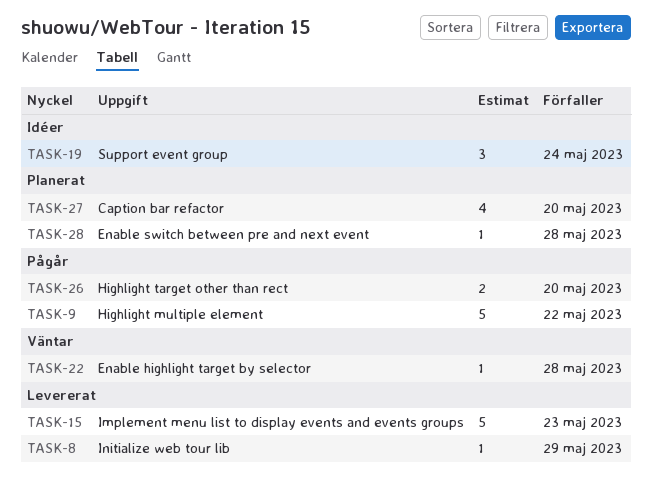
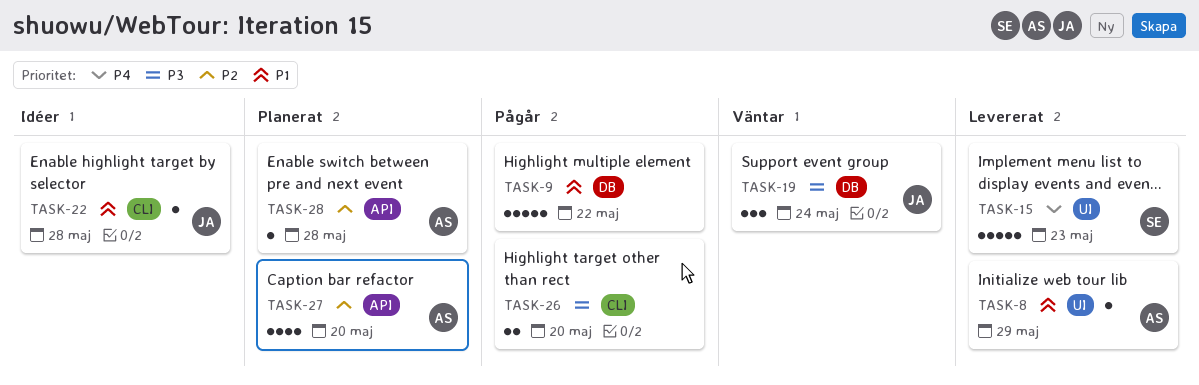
TASK-19, status: Idéer -> Väntar
TASK-22, status: Väntar -> Idéer

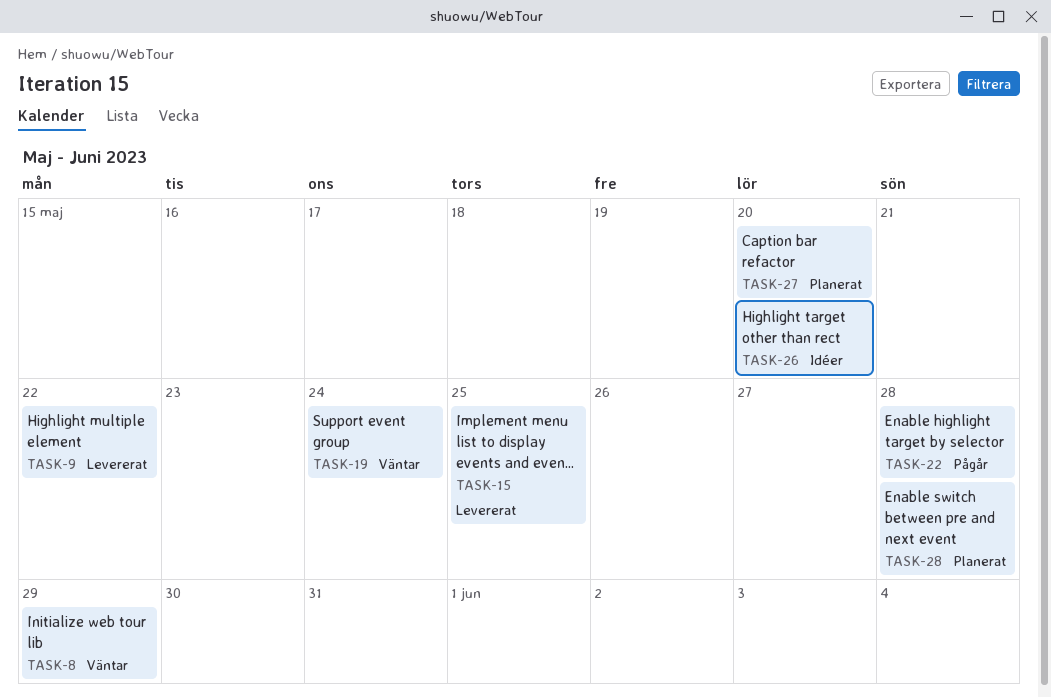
TASK-8, status: Levererat -> Väntar
TASK-9, status: Pågår -> Levererat
TASK-15, due: May 23 -> May 25
TASK-22, status: Idéer -> Pågår
TASK-26, status: Pågår -> Idéer

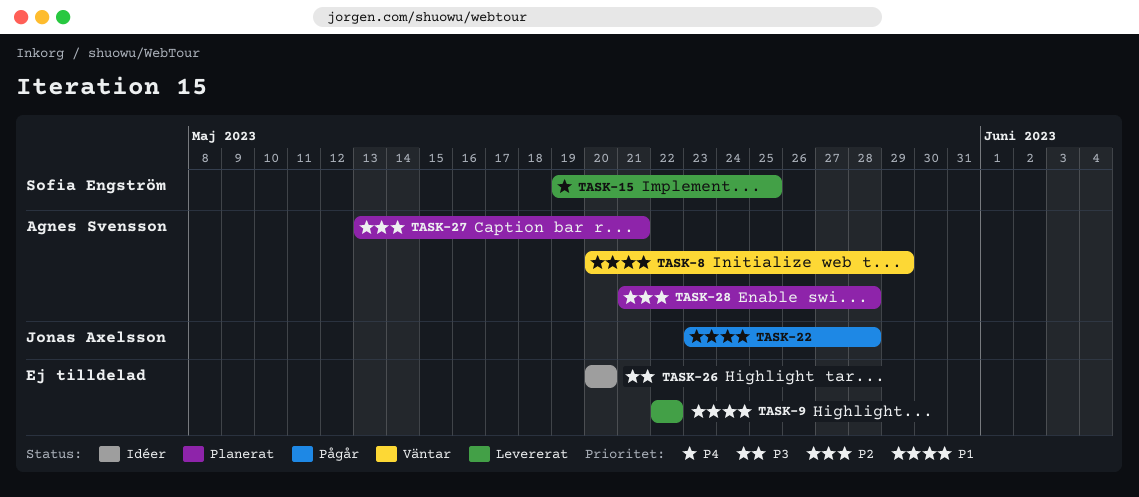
TASK-19: present -> none
TASK-27, due: May 20 -> May 21

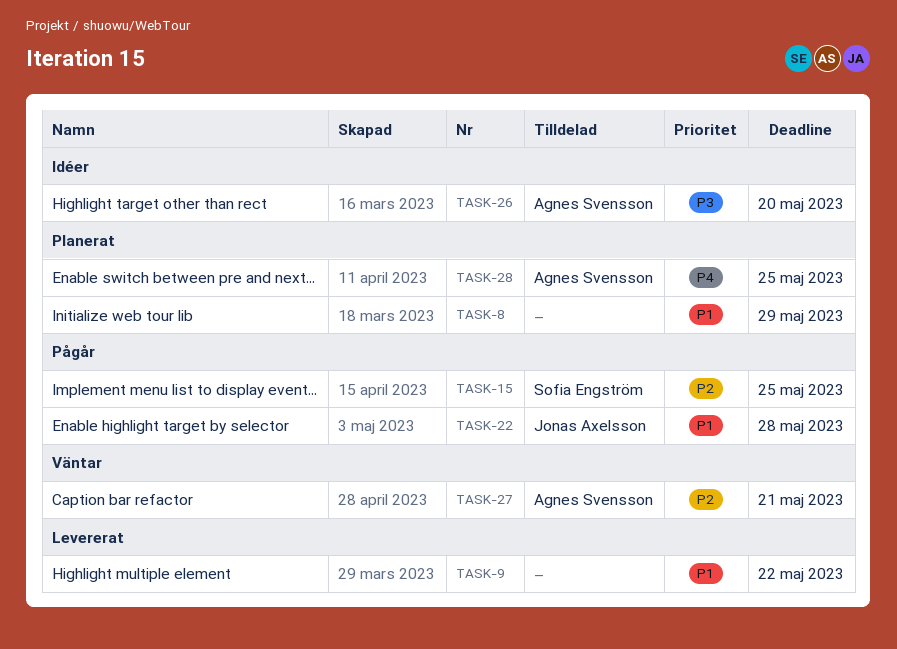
TASK-8, status: Väntar -> Planerat
TASK-8, owner: Agnes Svensson -> none
TASK-15, status: Levererat -> Pågår
TASK-15, priority: P4 -> P2
TASK-26, owner: none -> Agnes Svensson
TASK-27, status: Planerat -> Väntar
TASK-28, priority: P2 -> P4
TASK-28, due: May 28 -> May 25

